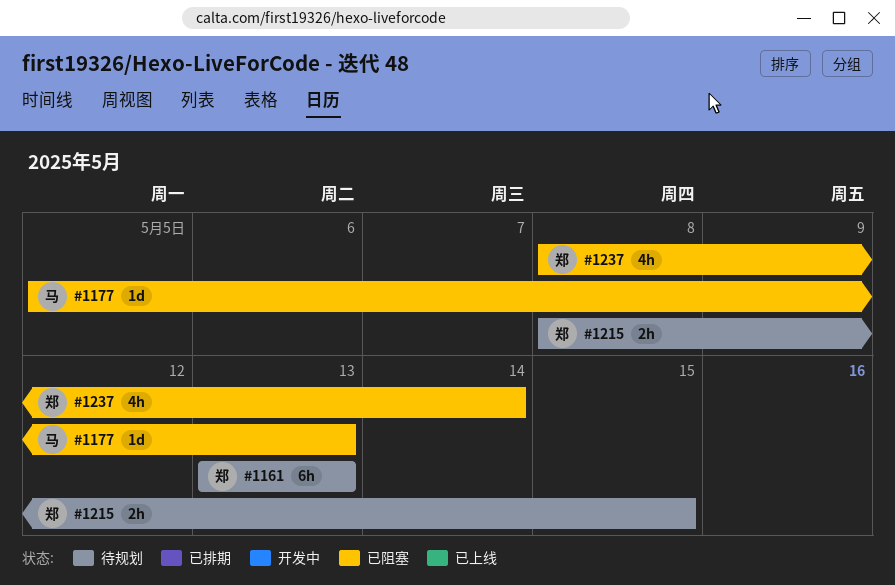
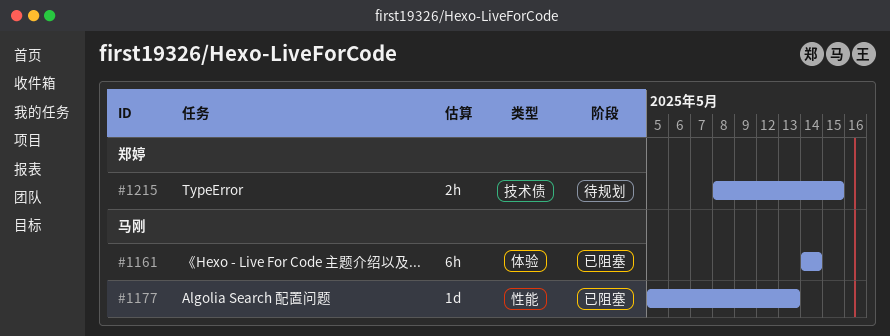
#1161, status: 待规划 -> 已阻塞
#1161, owner: 郑婷 -> 马刚
#1161, start: May 13 -> May 14
#1161, due: May 13 -> May 14
#1237: present -> none

